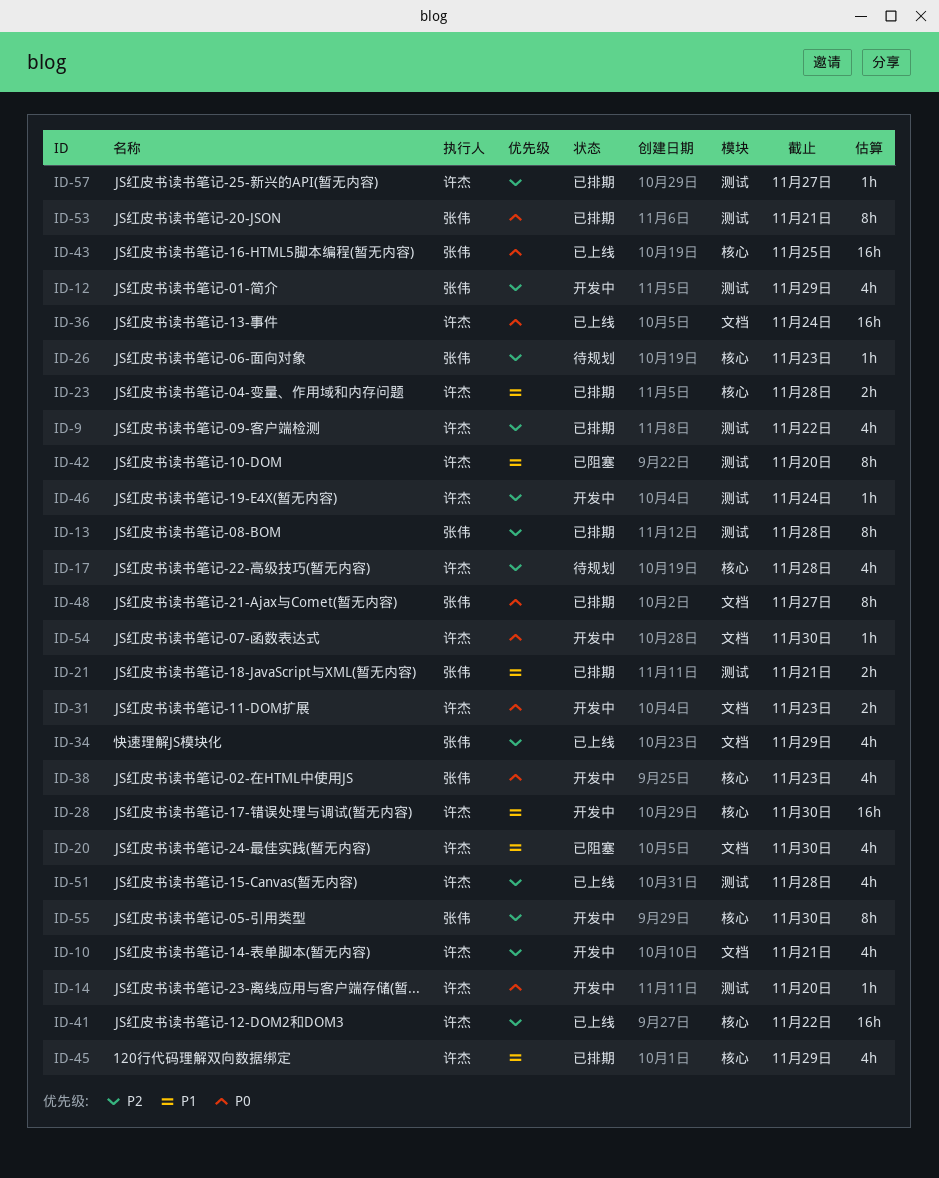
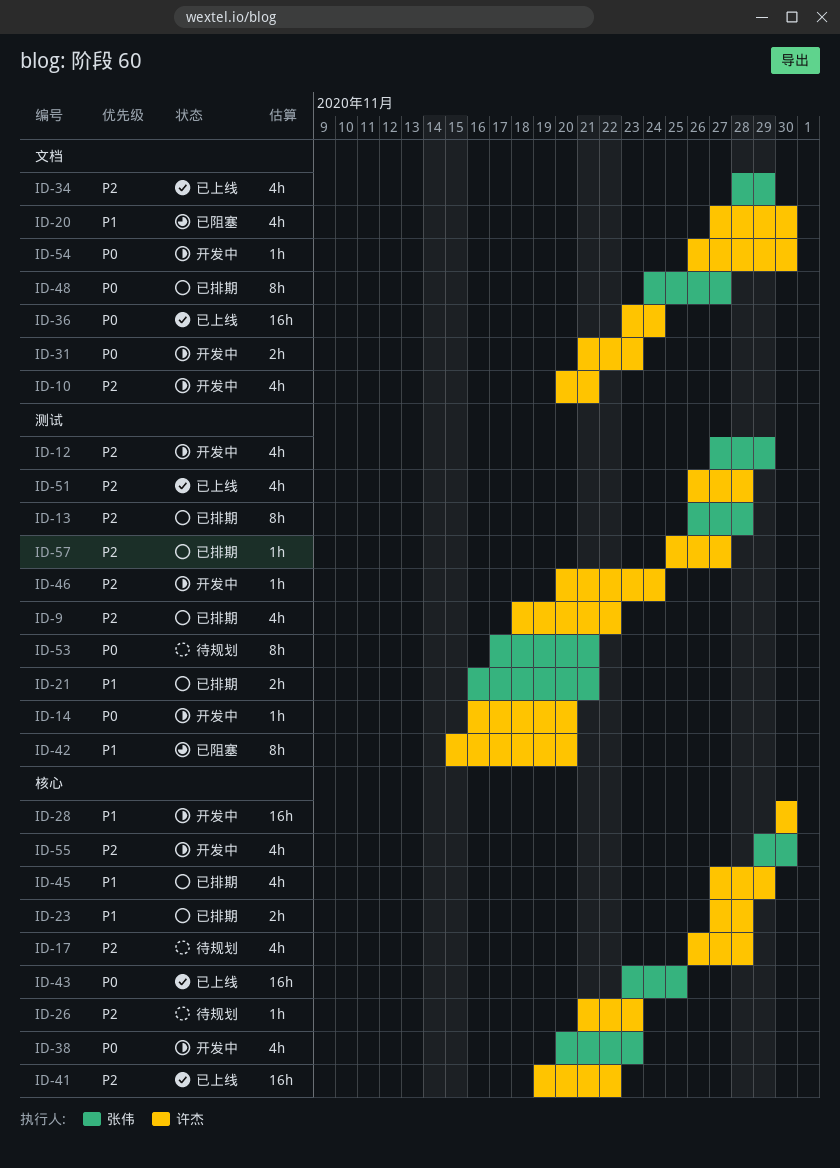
ID-26, owner: 张伟 -> 许杰
ID-53, status: 已排期 -> 待规划
ID-55, estimate: 8h -> 4h

